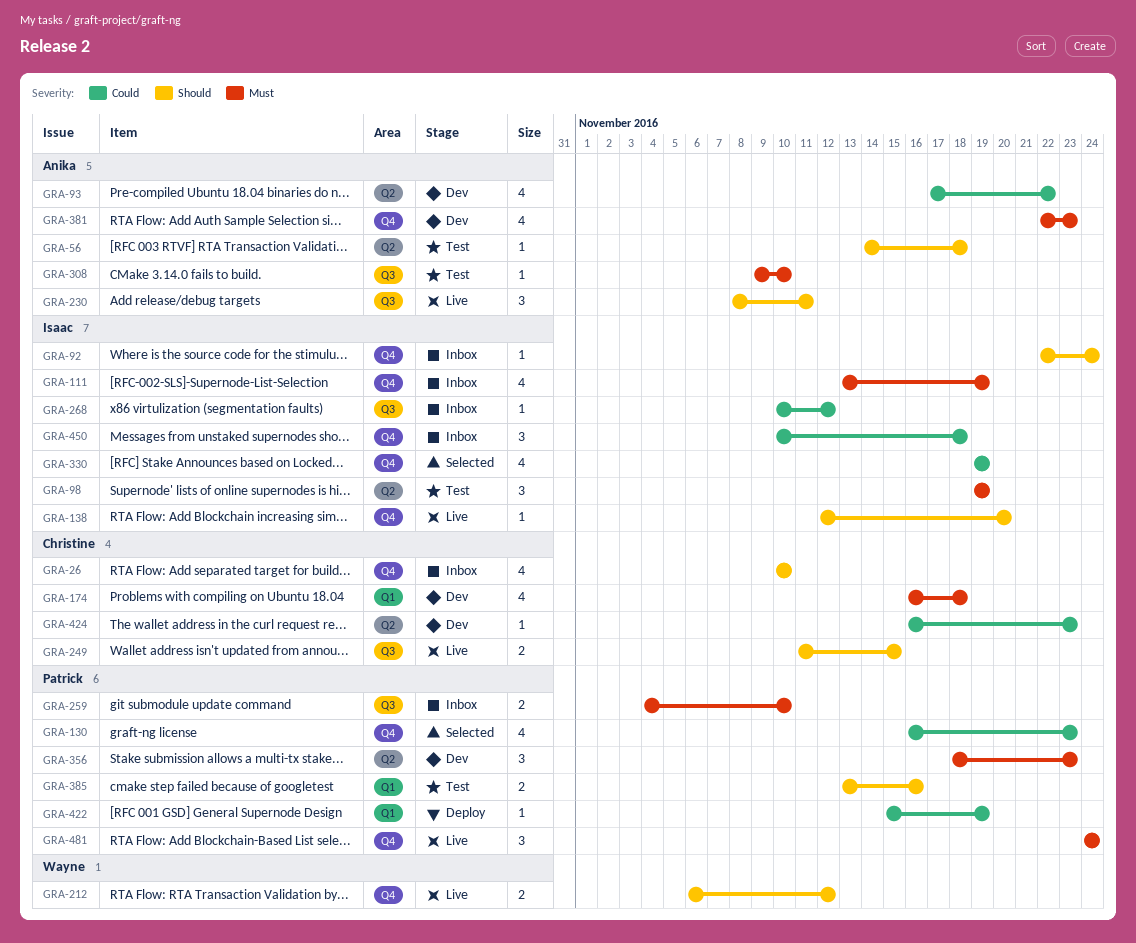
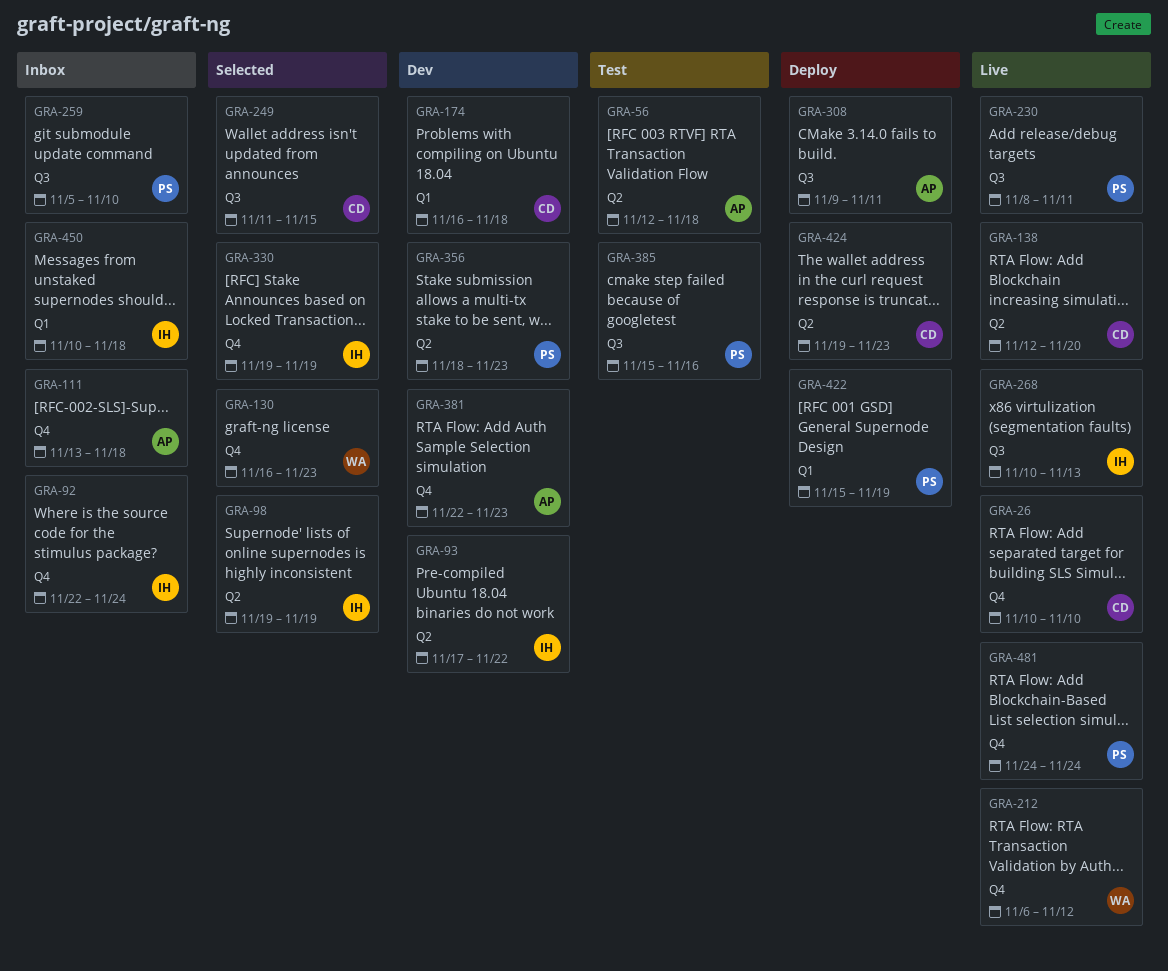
GRA-26, status: Inbox -> Live
GRA-56, start: Nov 14 -> Nov 12
GRA-93, owner: Anika -> Isaac
GRA-98, status: Test -> Selected
GRA-111, owner: Isaac -> Anika
GRA-111, due: Nov 19 -> Nov 18
GRA-130, owner: Patrick -> Wayne
GRA-138, owner: Isaac -> Christine
GRA-138, label: Q4 -> Q2
GRA-230, owner: Anika -> Patrick
GRA-249, status: Live -> Selected
GRA-259, start: Nov 4 -> Nov 5
GRA-268, status: Inbox -> Live
GRA-268, due: Nov 12 -> Nov 13
GRA-308, status: Test -> Deploy
GRA-308, due: Nov 10 -> Nov 11
GRA-385, label: Q1 -> Q3
GRA-385, start: Nov 13 -> Nov 15
GRA-424, status: Dev -> Deploy
GRA-424, start: Nov 16 -> Nov 19
GRA-450, label: Q4 -> Q1

